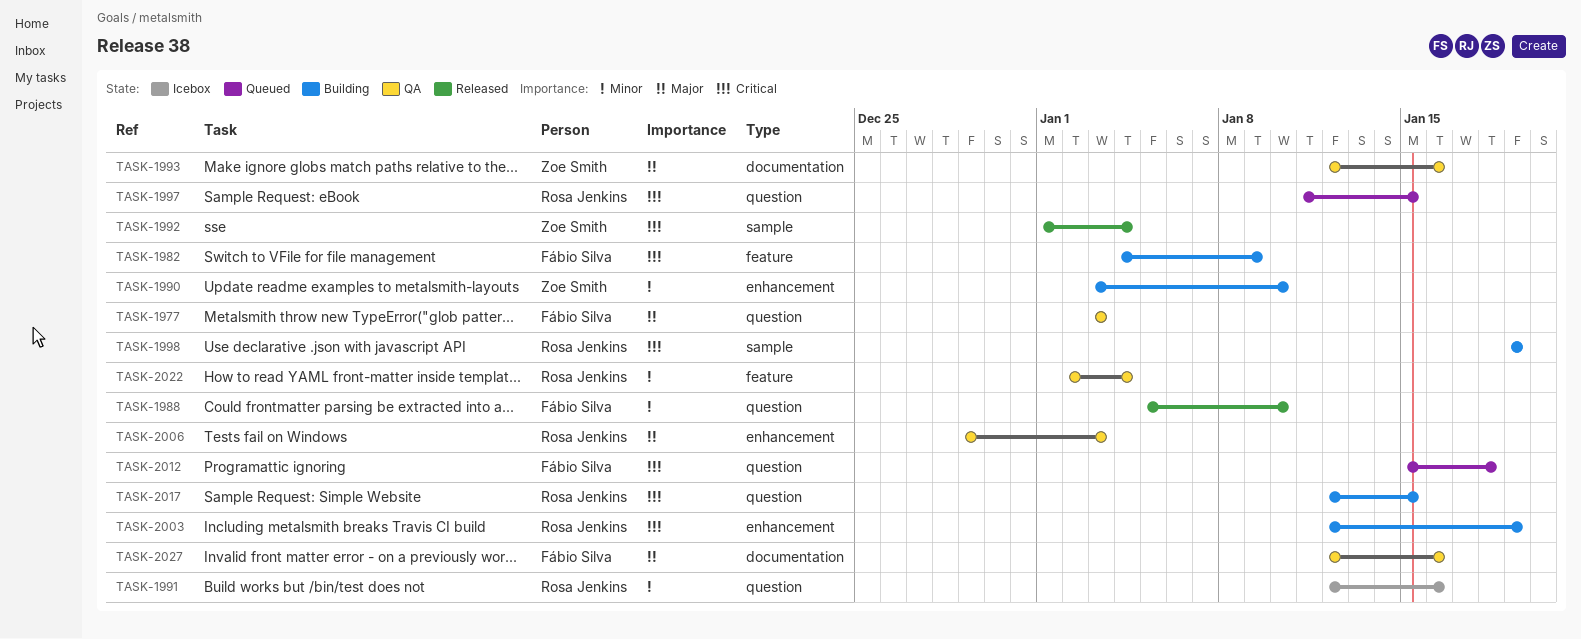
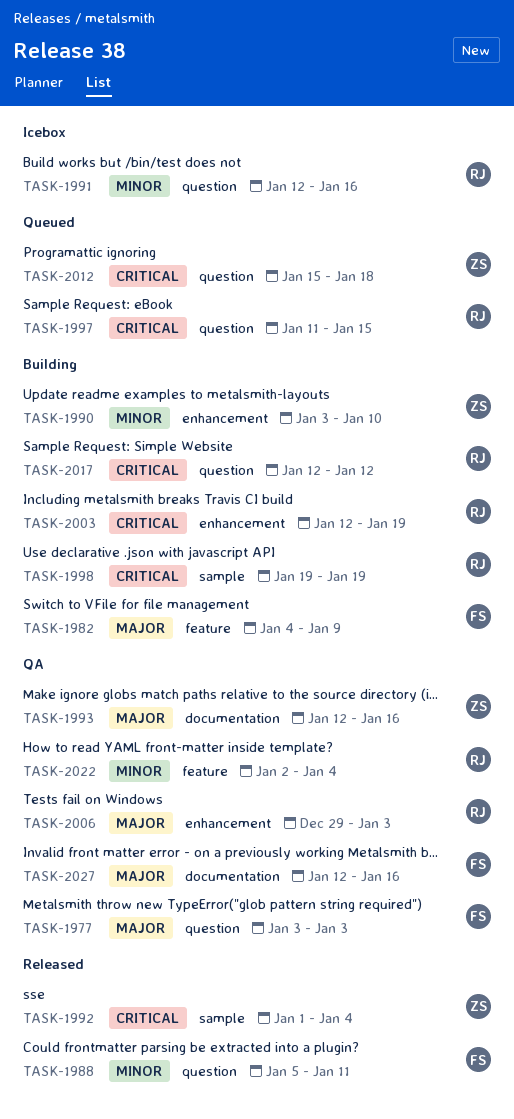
TASK-1982, priority: Critical -> Major
TASK-1988, due: Jan 10 -> Jan 11
TASK-2012, owner: Fábio Silva -> Zoe Smith
TASK-2017, due: Jan 15 -> Jan 12

